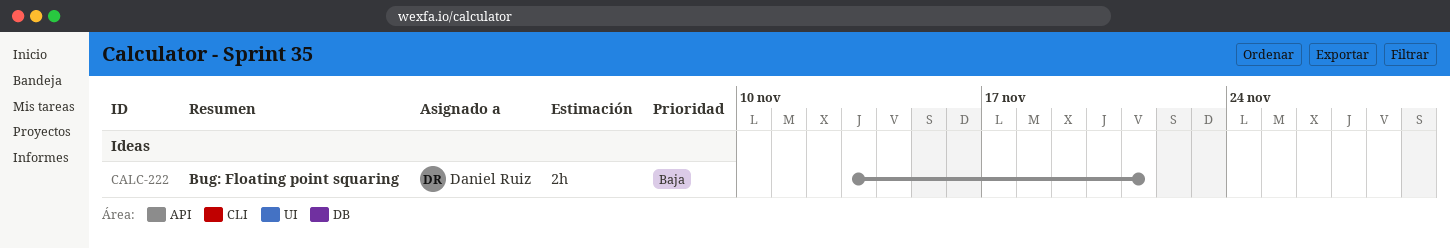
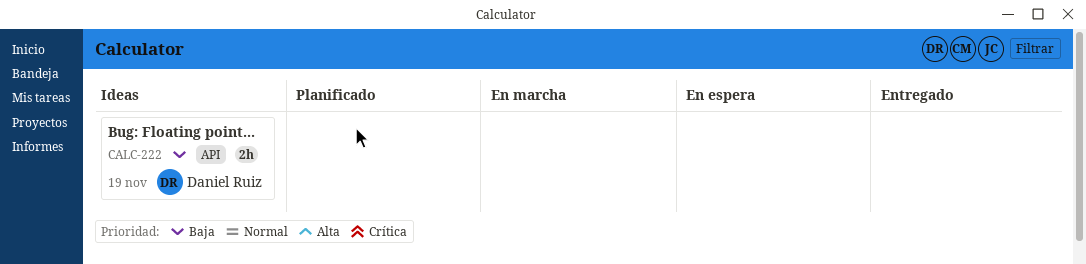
CALC-222, due: Nov 21 -> Nov 19

